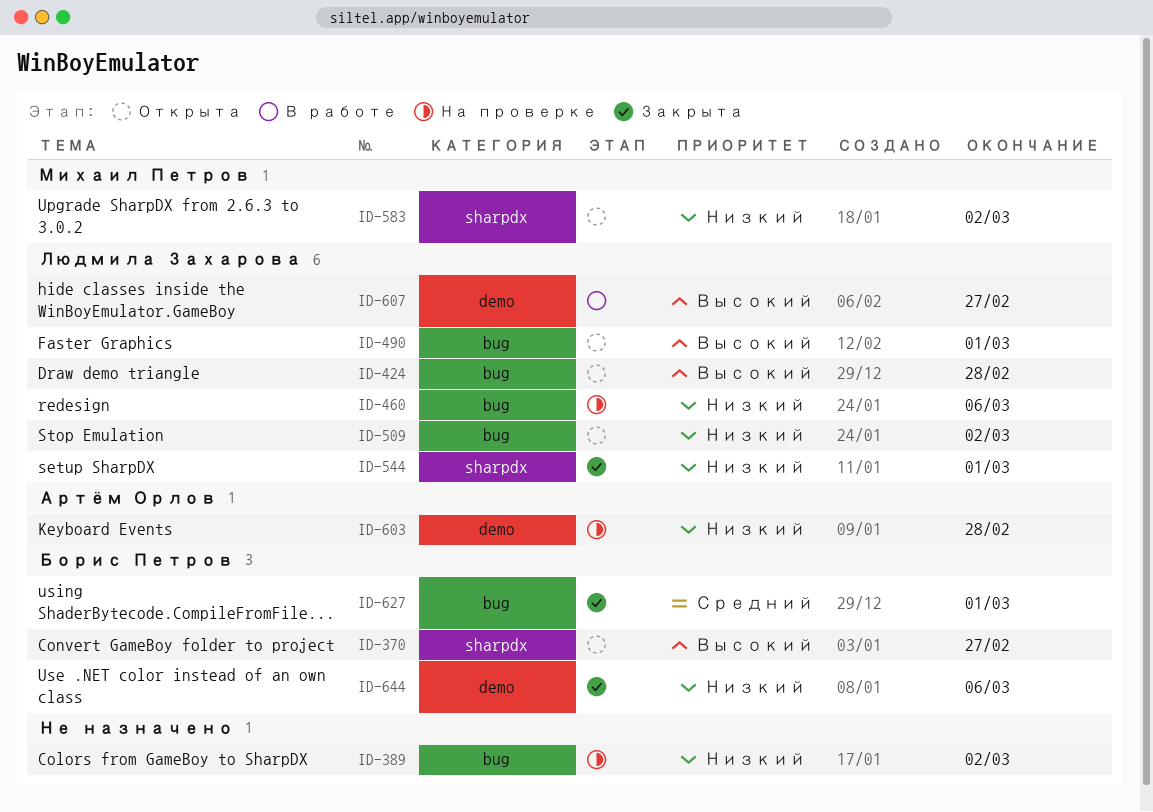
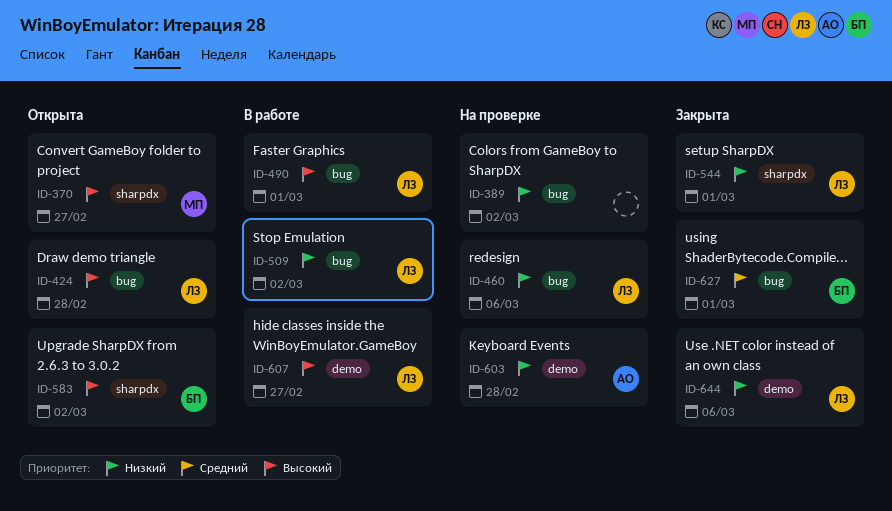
ID-370, owner: Борис Петров -> Михаил Петров
ID-490, status: Открыта -> В работе
ID-509, status: Открыта -> В работе
ID-583, owner: Михаил Петров -> Борис Петров
ID-583, priority: Низкий -> Высокий
ID-644, owner: Борис Петров -> Людмила Захарова

